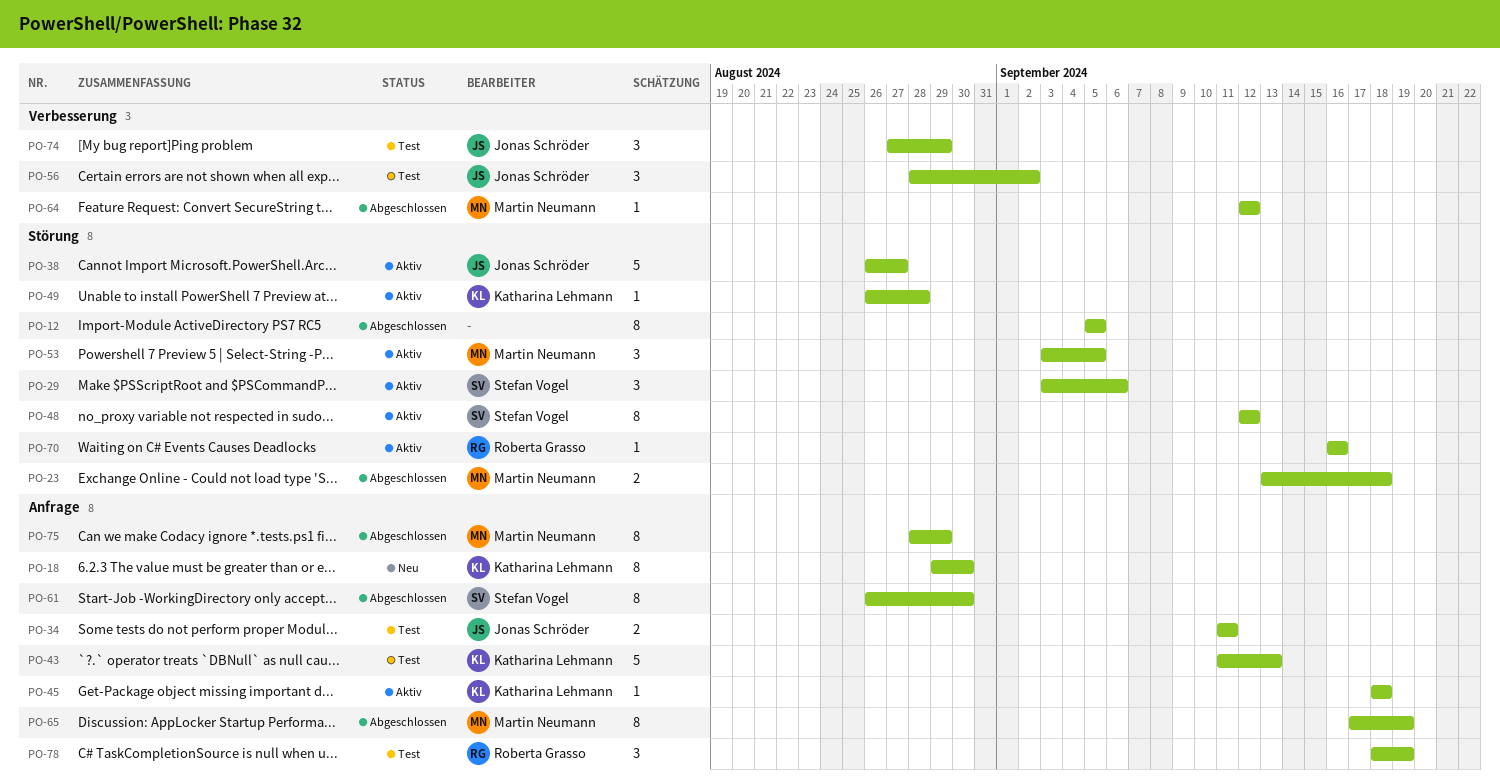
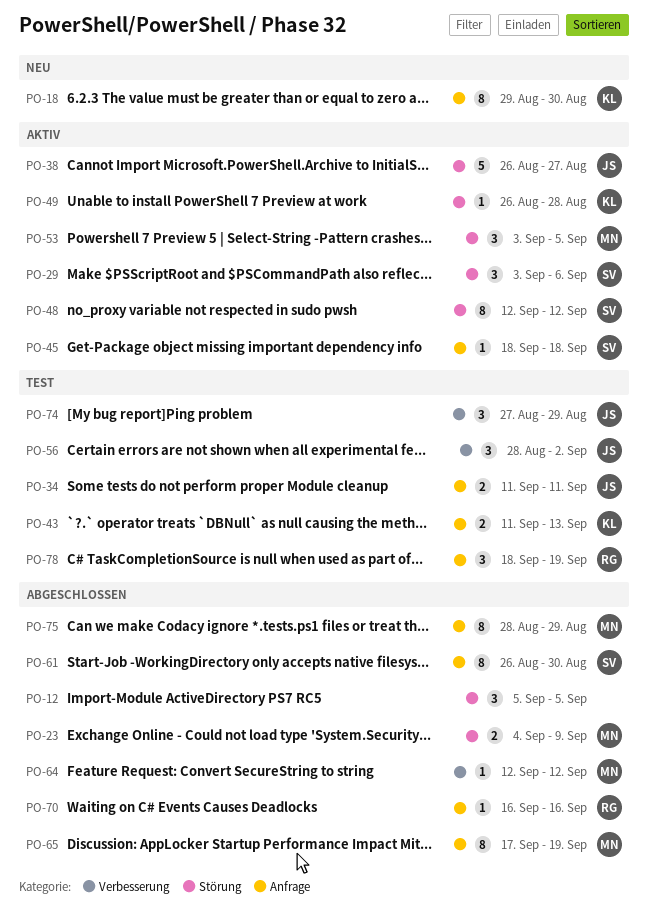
PO-12, estimate: 8 -> 3
PO-23, start: Sep 13 -> Sep 4
PO-23, due: Sep 18 -> Sep 9
PO-43, estimate: 5 -> 2
PO-45, owner: Katharina Lehmann -> Stefan Vogel
PO-70, status: Aktiv -> Abgeschlossen
PO-70, label: Störung -> Anfrage

